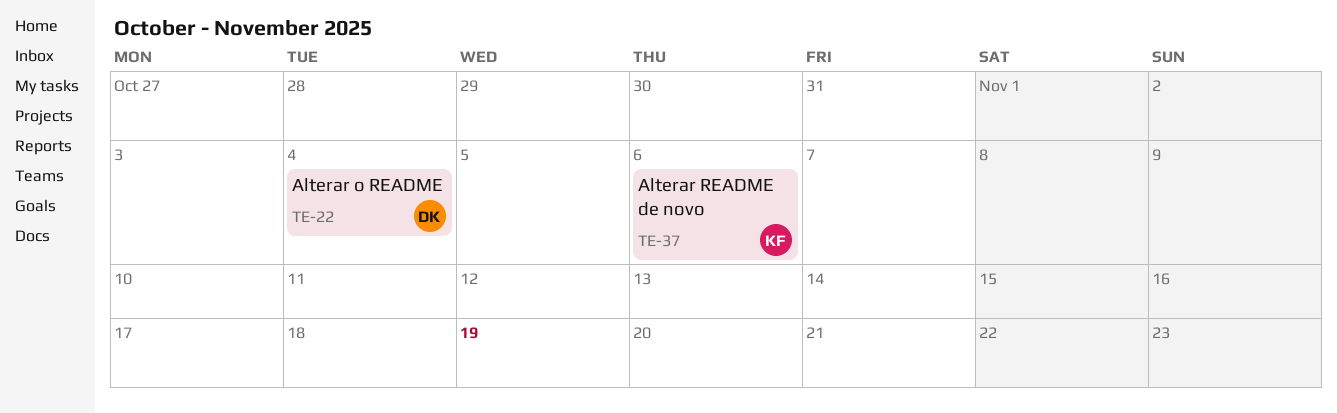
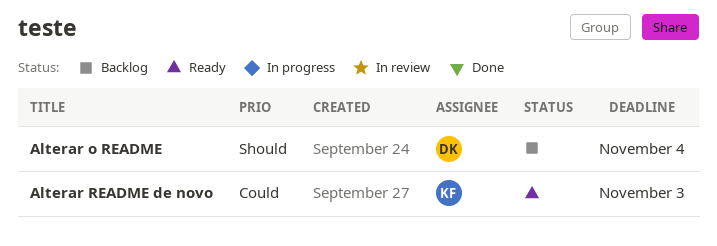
Alterar README de novo, due: Nov 6 -> Nov 3

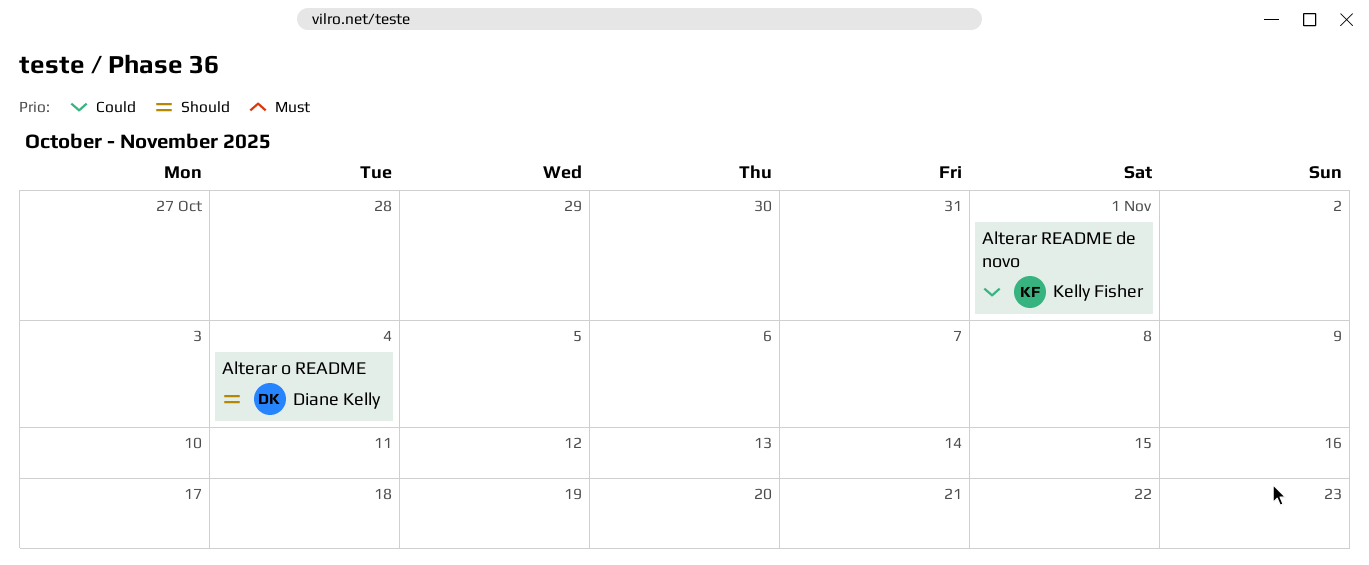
Alterar README de novo, due: Nov 3 -> Nov 1

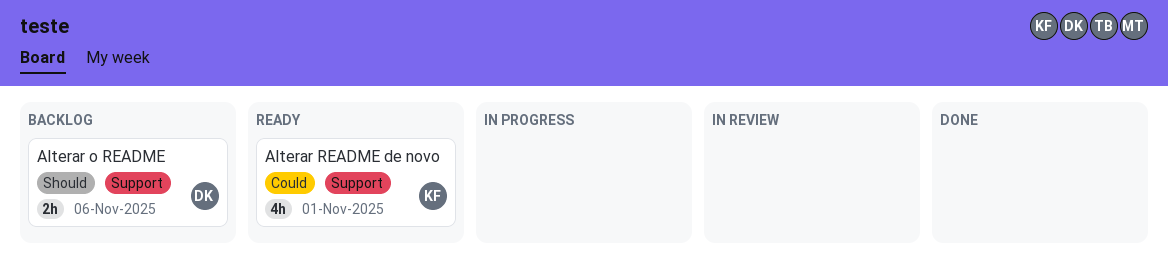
Alterar o README, due: Nov 4 -> Nov 6

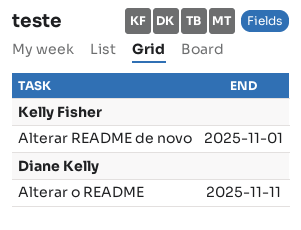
Alterar o README, due: Nov 6 -> Nov 11

